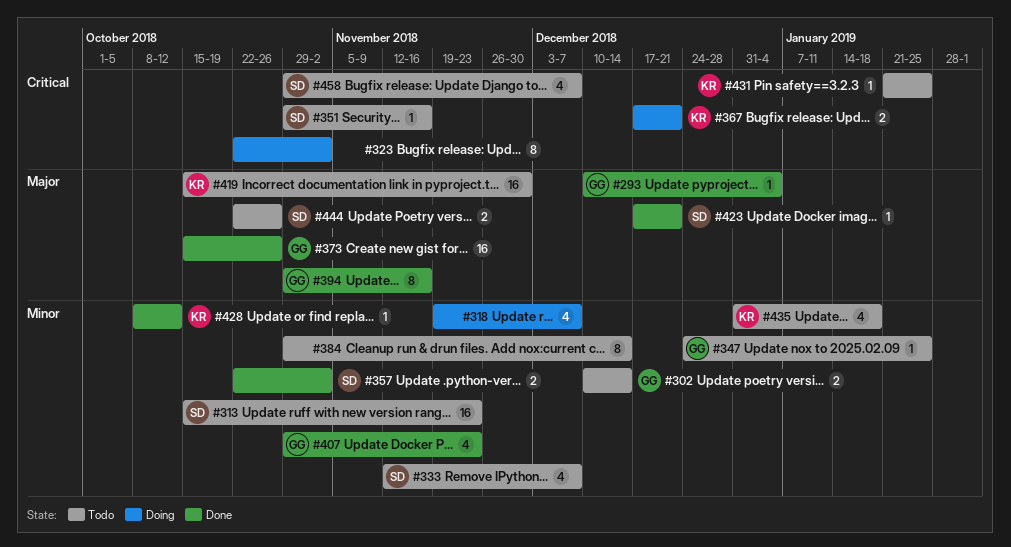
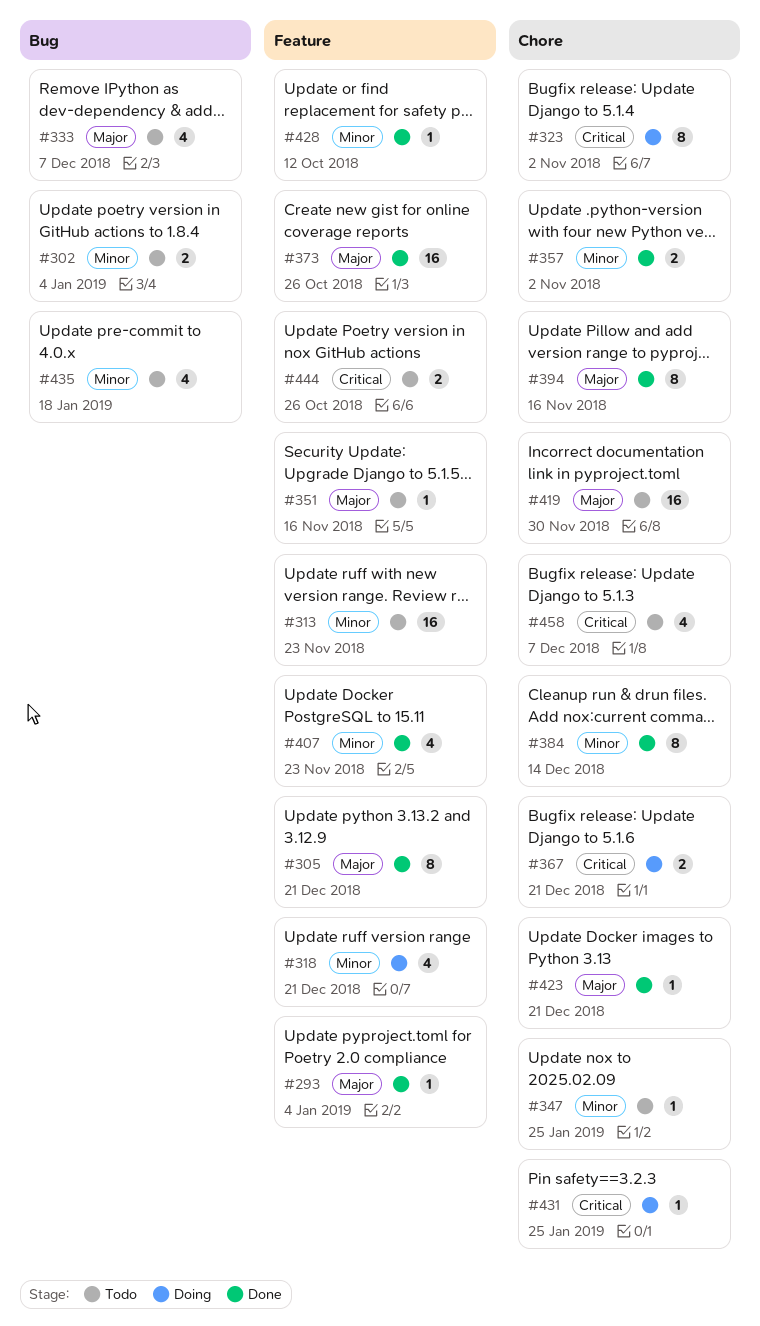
#302, due: Dec 14 -> Jan 4
#305: none -> present
#318, due: Dec 7 -> Dec 21
#333, priority: Minor -> Major
#351, priority: Critical -> Major
#384, status: Todo -> Done
#431, status: Todo -> Doing
#444, priority: Major -> Critical

